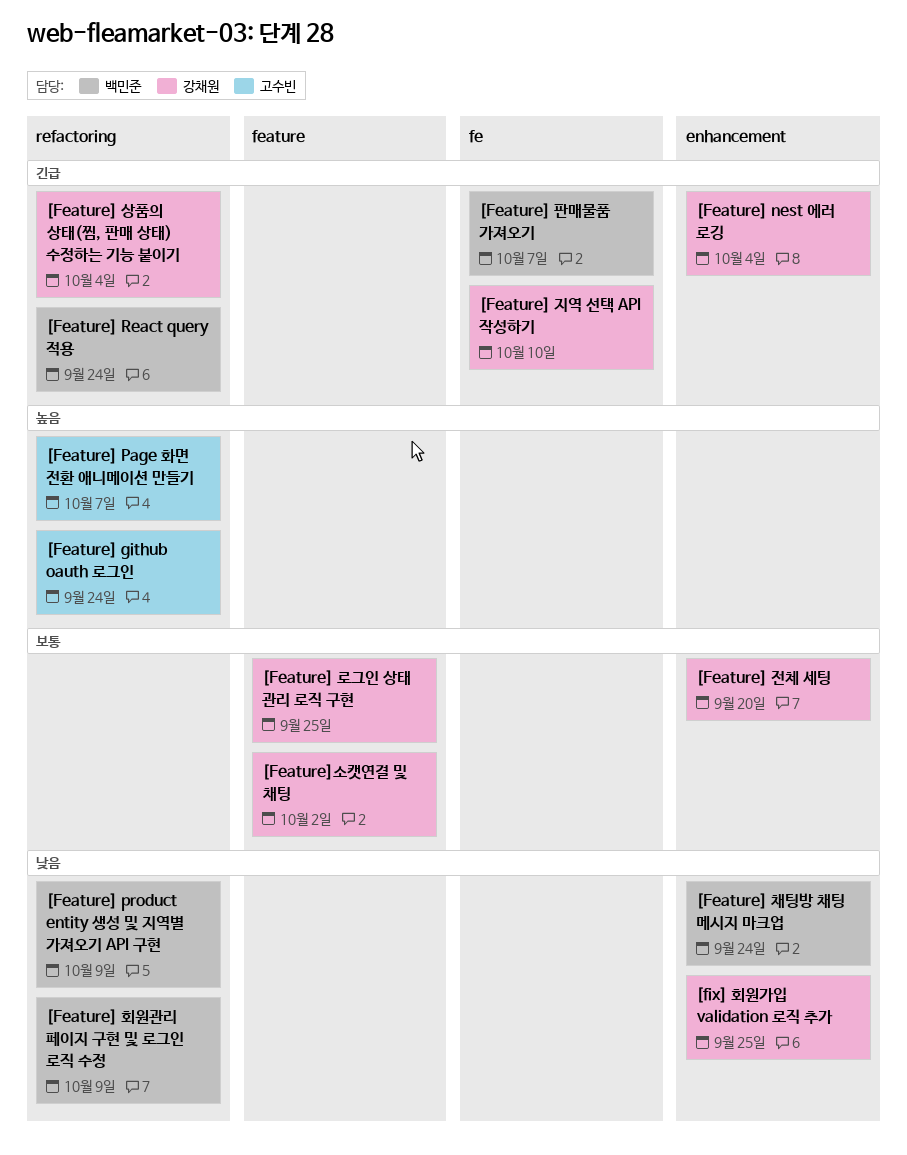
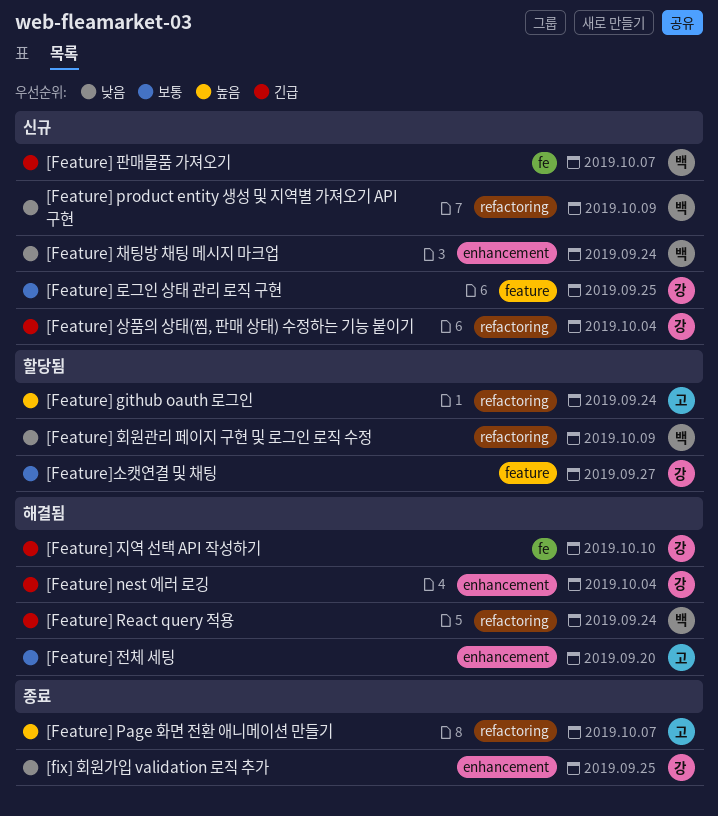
[Feature] 전체 세팅, owner: 강채원 -> 고수빈
[Feature]소캣연결 및 채팅, due: Oct 2 -> Sep 27

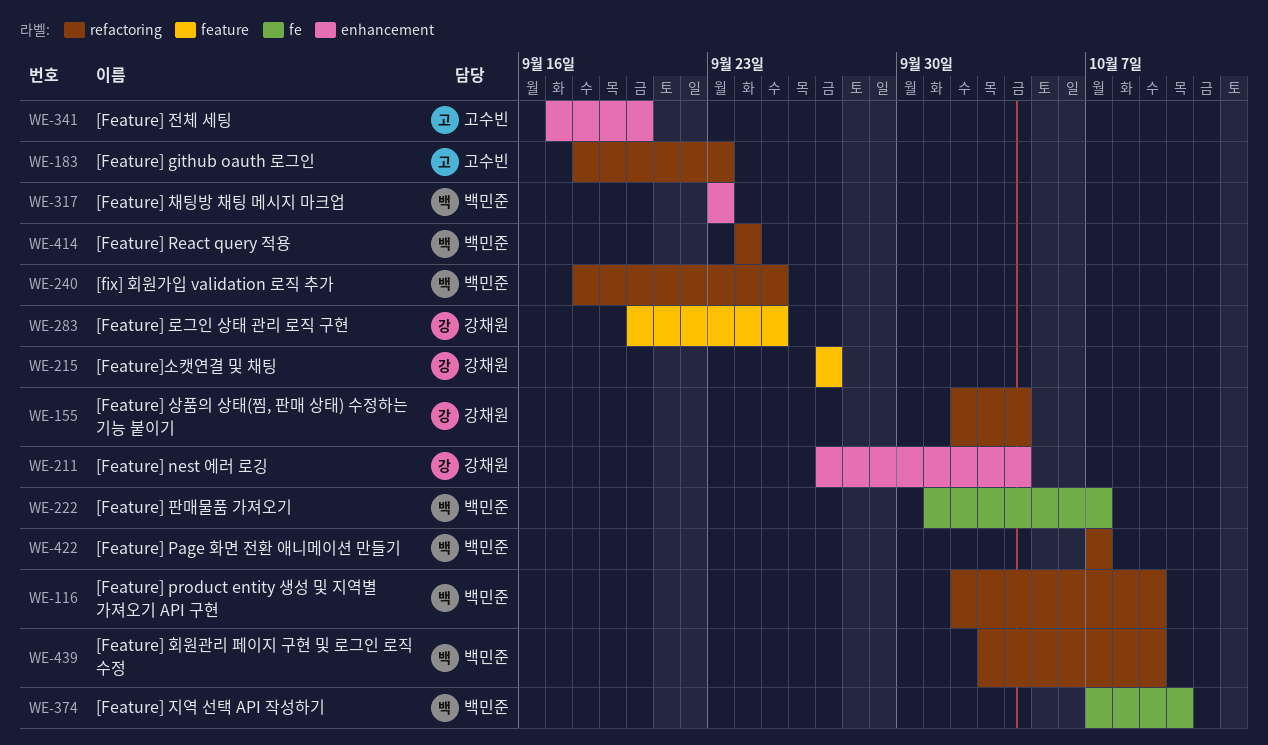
[Feature] github oauth 로그인, due: Sep 24 -> Sep 23
[Feature] Page 화면 전환 애니메이션 만들기, owner: 고수빈 -> 백민준
[Feature] 지역 선택 API 작성하기, owner: 강채원 -> 백민준
[Feature] 채팅방 채팅 메시지 마크업, due: Sep 24 -> Sep 23
[fix] 회원가입 validation 로직 추가, owner: 강채원 -> 백민준
[fix] 회원가입 validation 로직 추가, label: enhancement -> refactoring

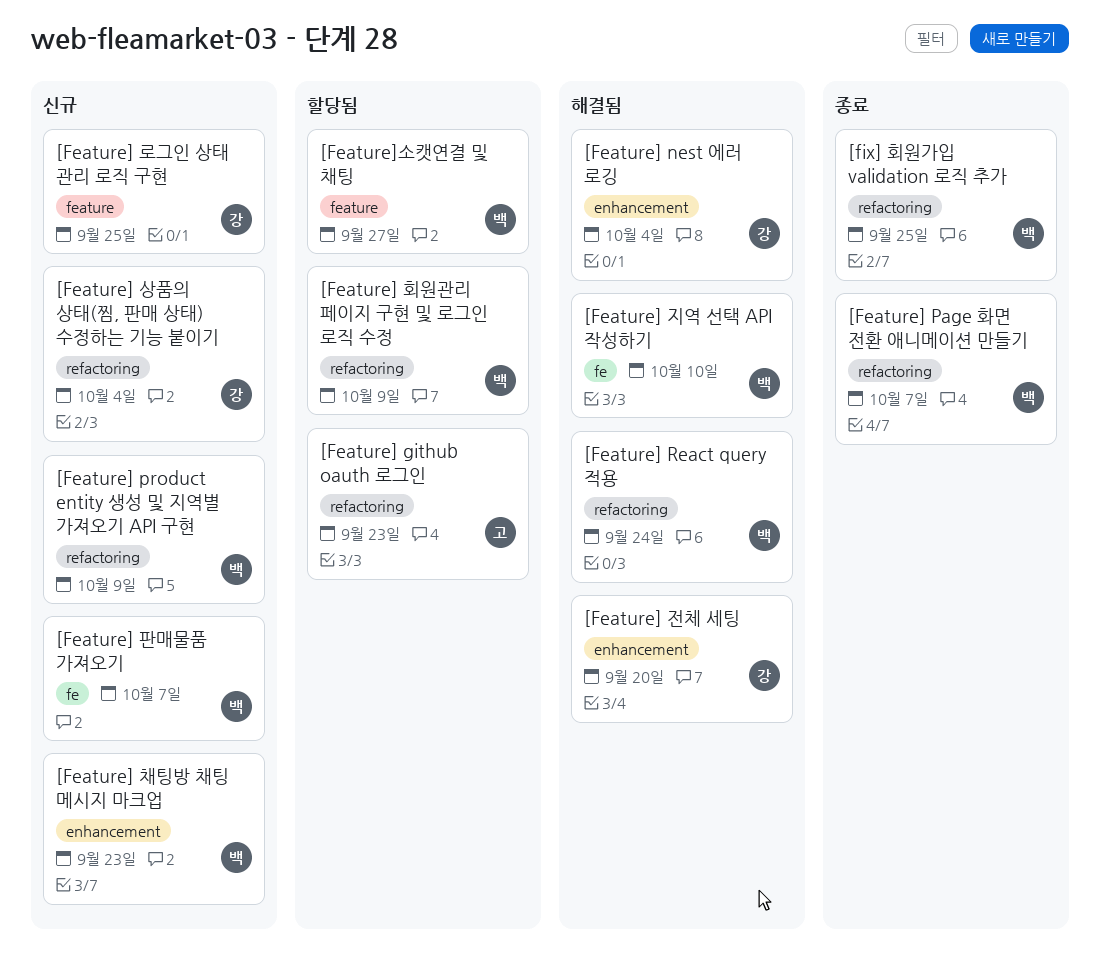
[Feature] 전체 세팅, owner: 고수빈 -> 강채원
[Feature]소캣연결 및 채팅, owner: 강채원 -> 백민준

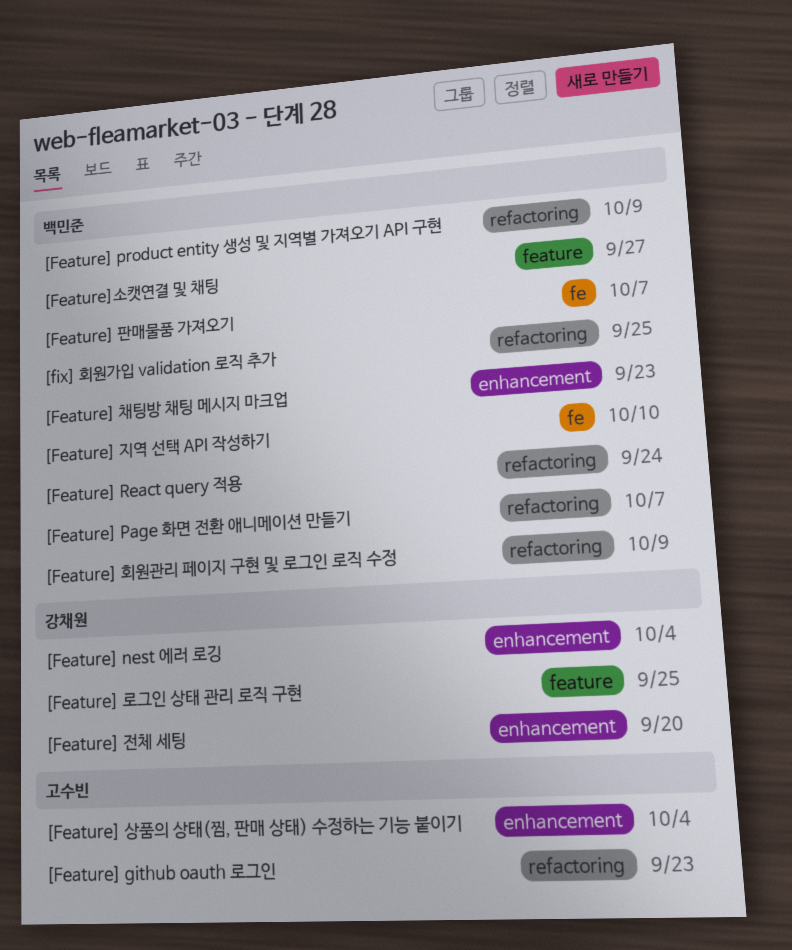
[Feature] 상품의 상태(찜, 판매 상태) 수정하는 기능 붙이기, owner: 강채원 -> 고수빈
[Feature] 상품의 상태(찜, 판매 상태) 수정하는 기능 붙이기, label: refactoring -> enhancement

